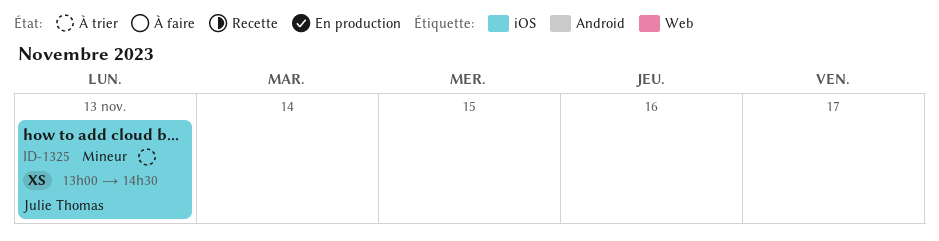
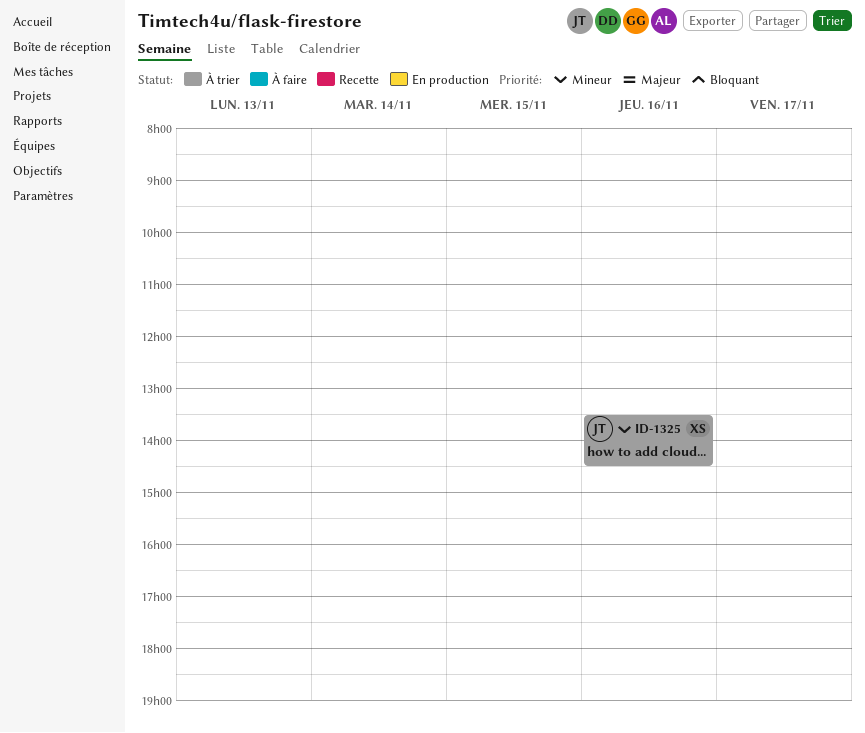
ID-1325, day: Nov 13 -> Nov 16
ID-1325, begins: 13:00 -> 13:30

